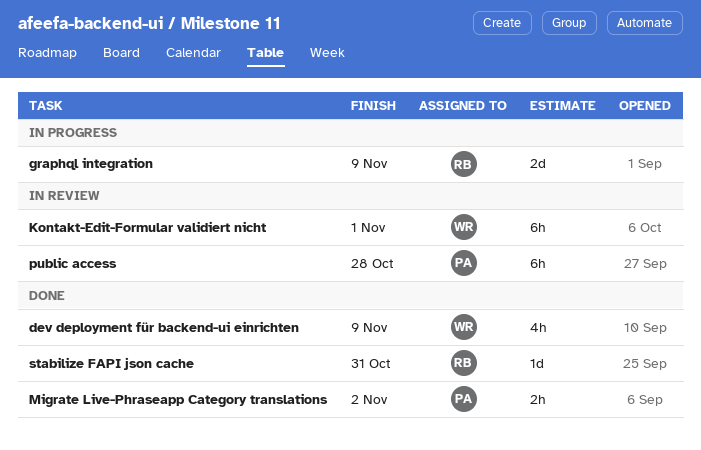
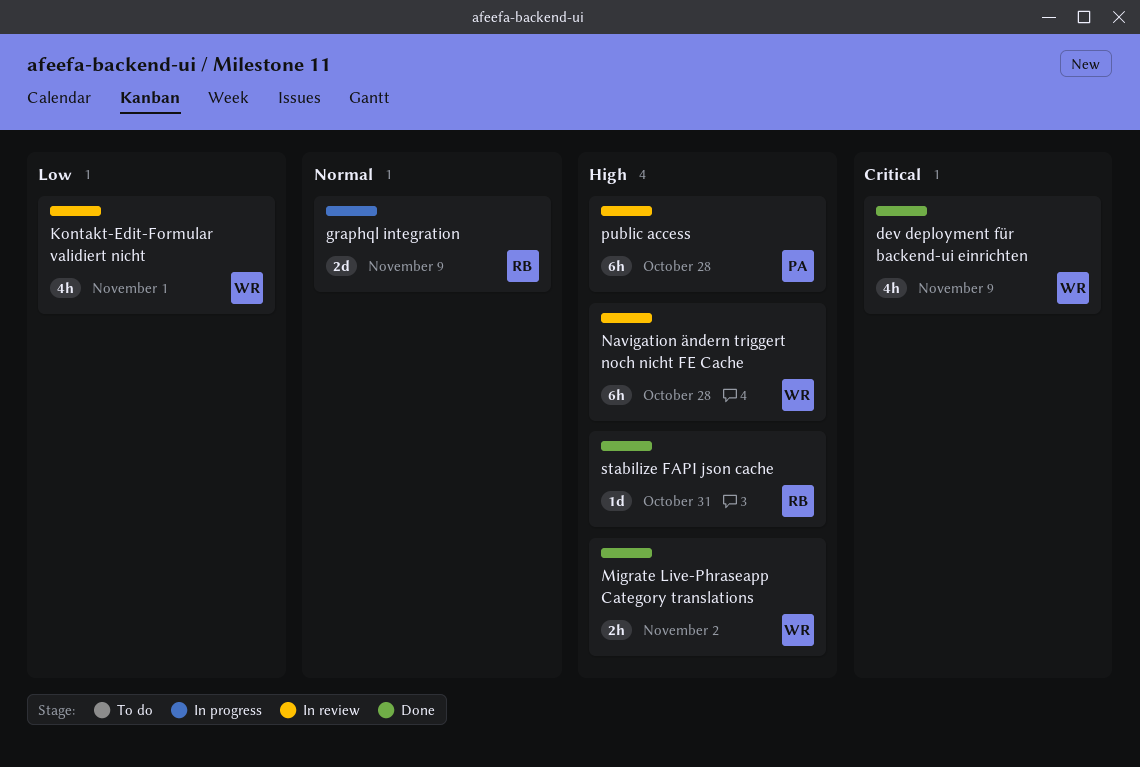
Kontakt-Edit-Formular validiert nicht, estimate: 6h -> 4h
Migrate Live-Phraseapp Category translations, owner: PA -> WR
Navigation ändern triggert noch nicht FE Cache: none -> present

